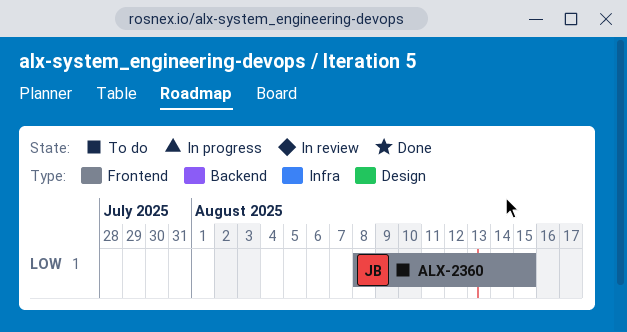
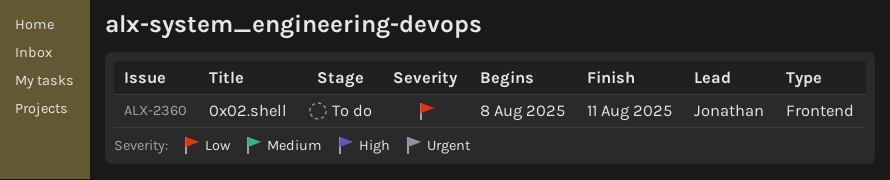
ALX-2360, due: Aug 15 -> Aug 11

